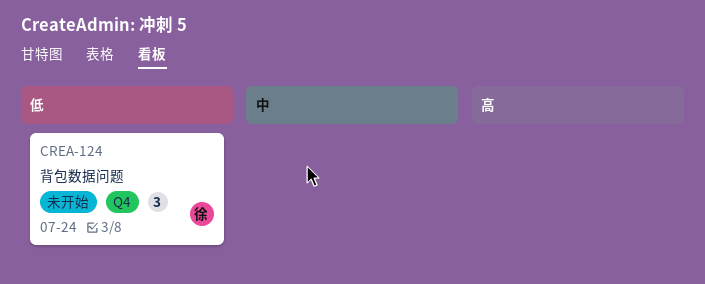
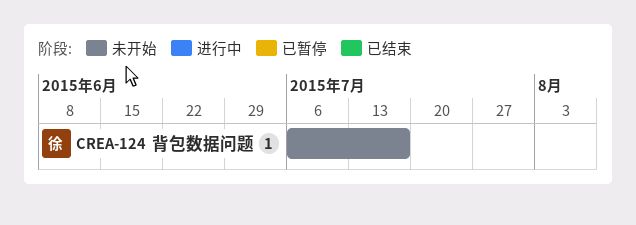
CREA-124, estimate: 3 -> 1
CREA-124, due: Jul 24 -> Jul 17

